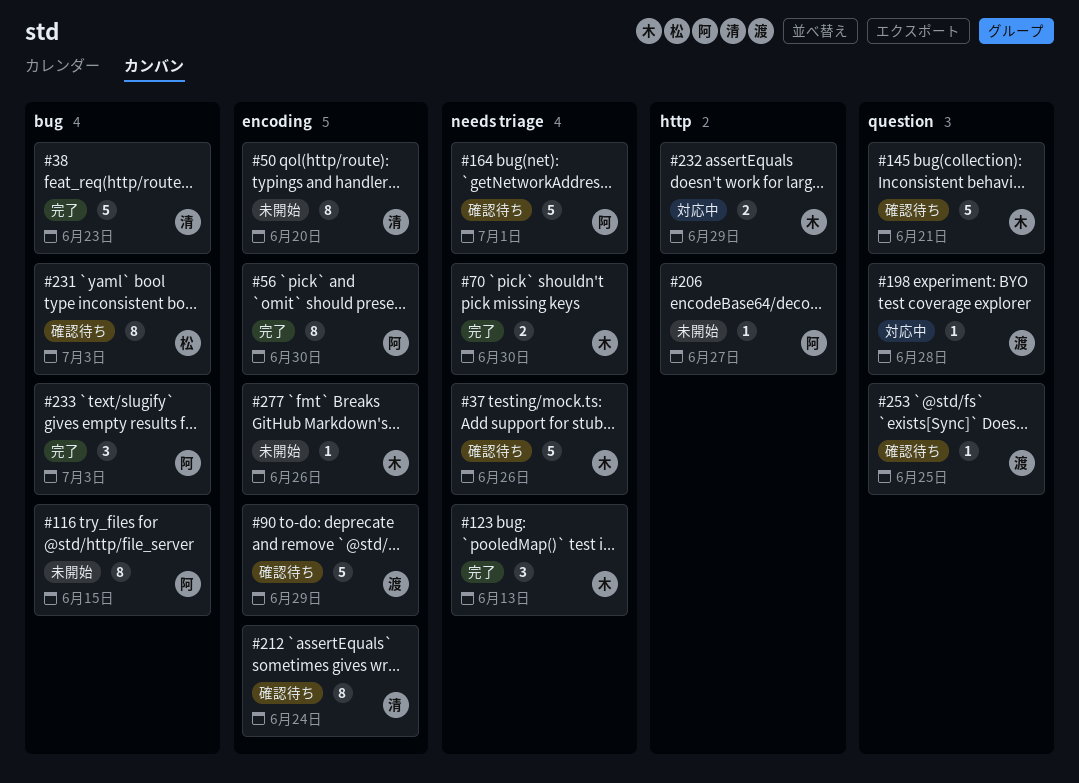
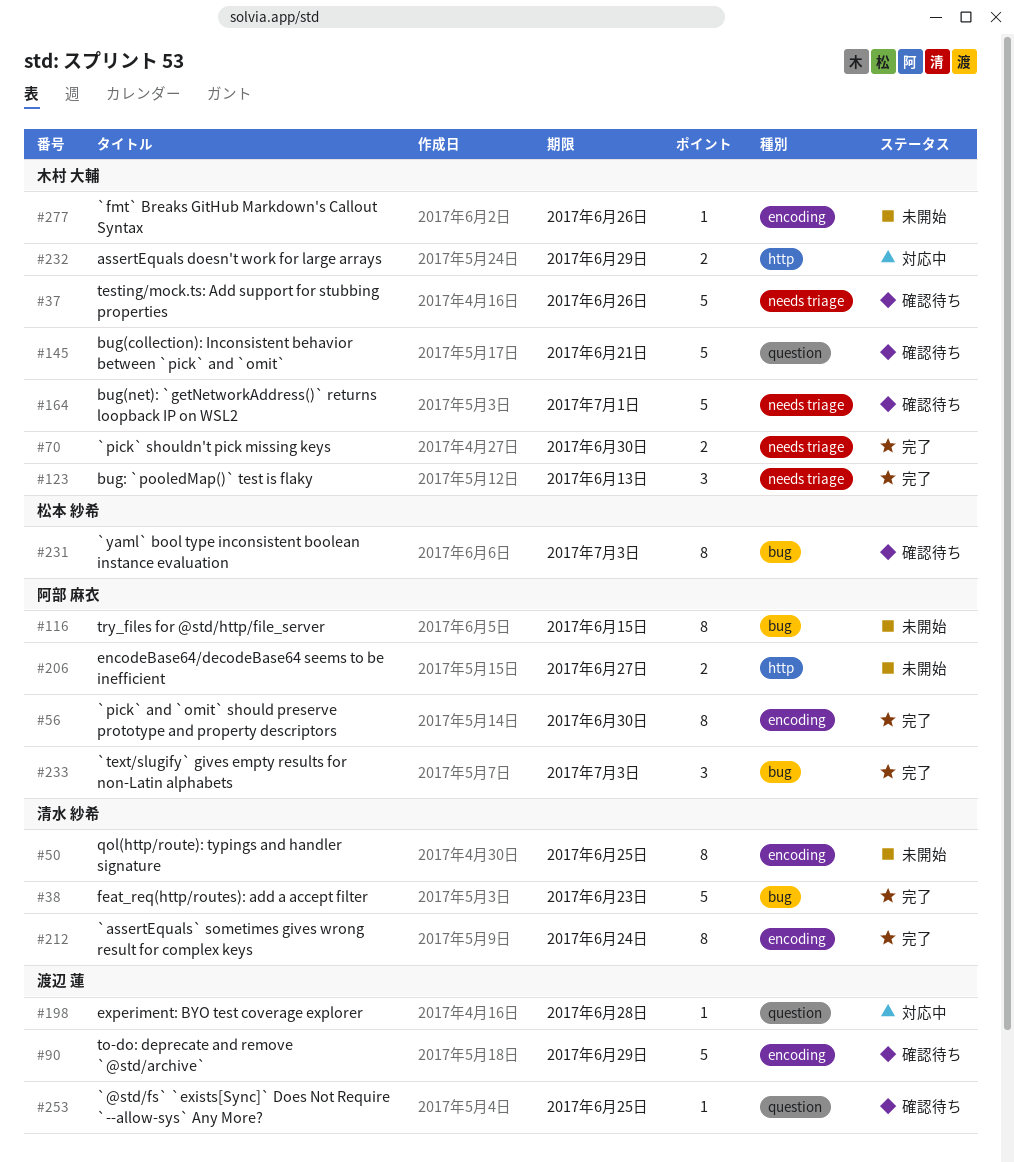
#50, due: Jun 20 -> Jun 25
#164, owner: 阿部 麻衣 -> 木村 大輔
#206, estimate: 1 -> 2
#212, status: 確認待ち -> 完了

